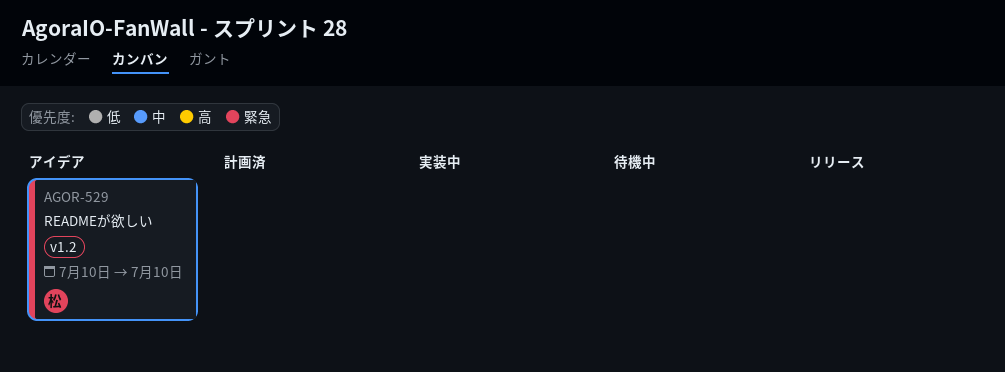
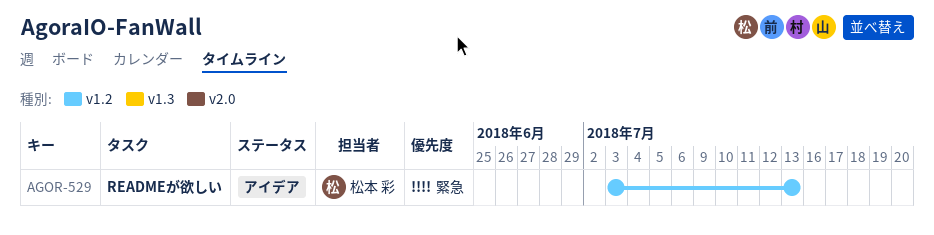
AGOR-529, start: Jul 10 -> Jul 3
AGOR-529, due: Jul 10 -> Jul 13

